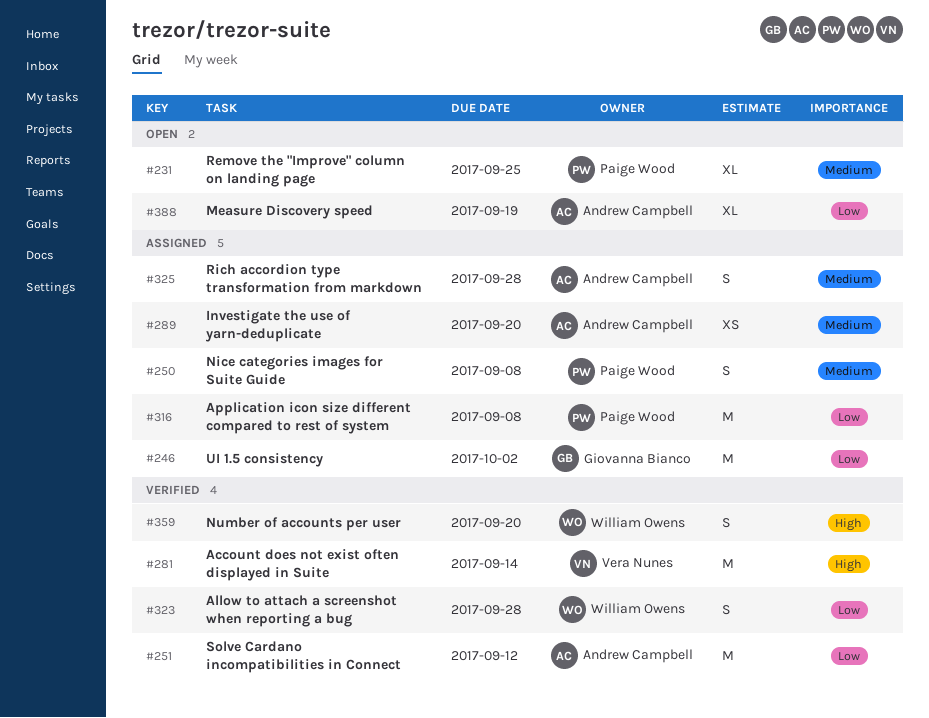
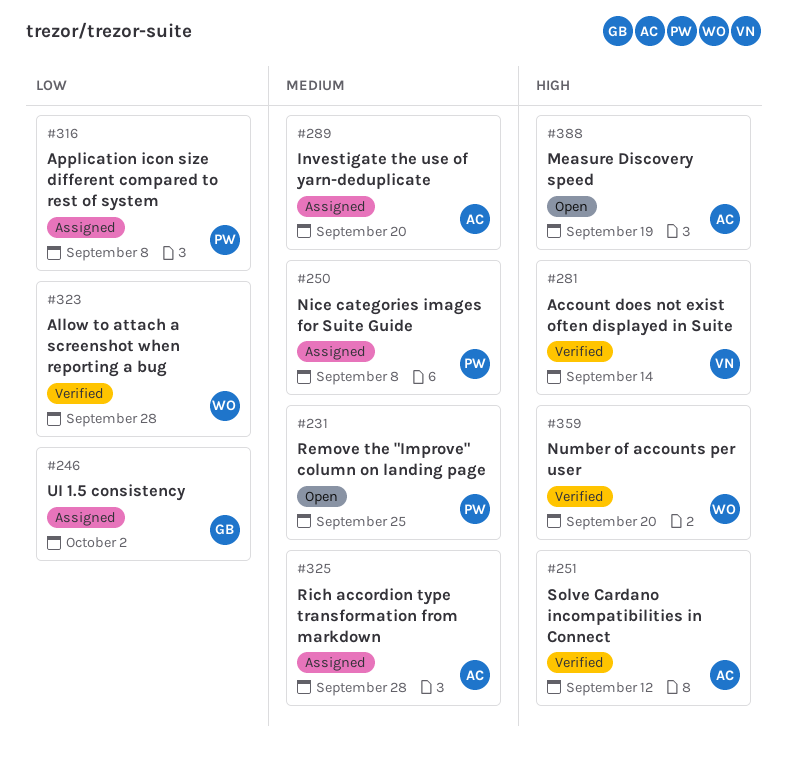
#251, priority: Low -> High
#388, priority: Low -> High

